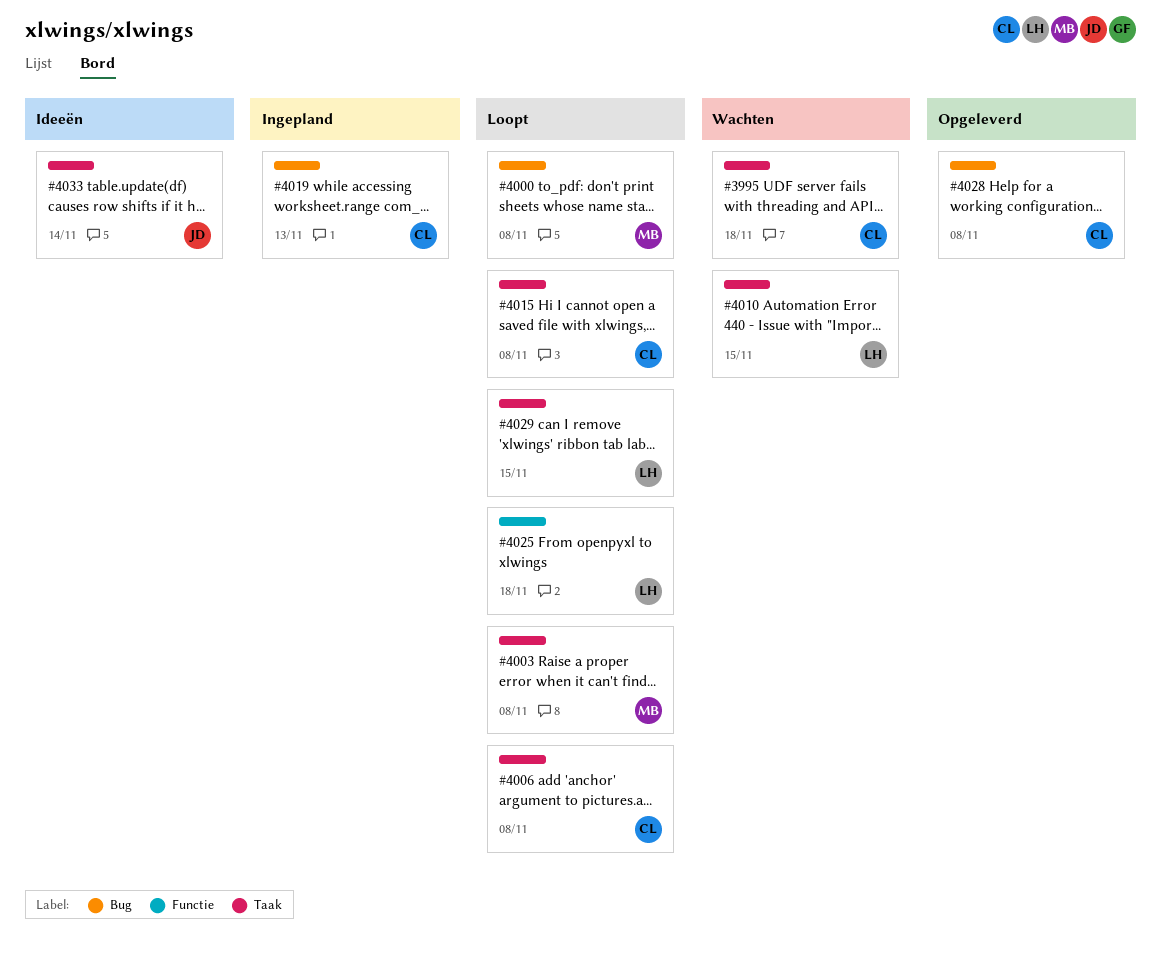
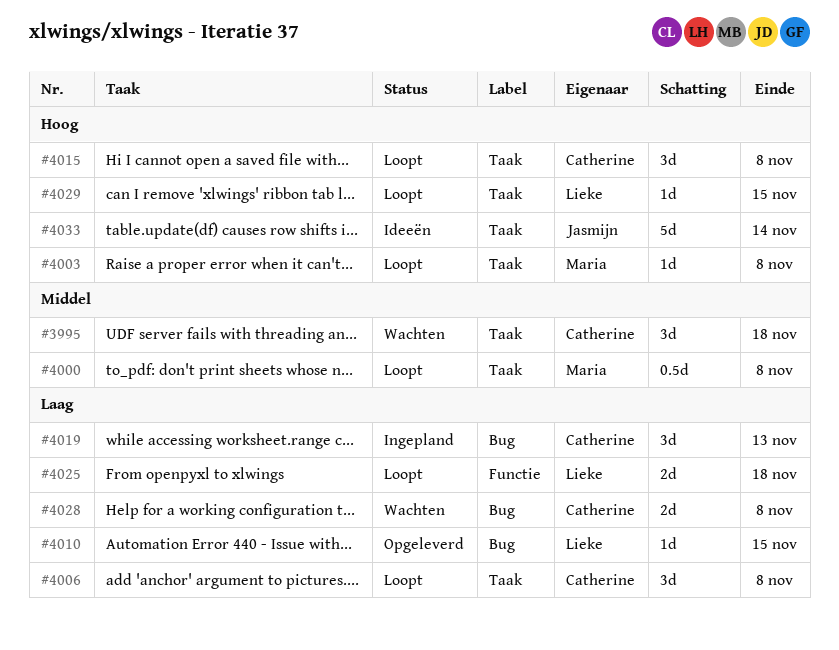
#4000, label: Bug -> Taak
#4010, status: Wachten -> Opgeleverd
#4010, label: Taak -> Bug
#4028, status: Opgeleverd -> Wachten

